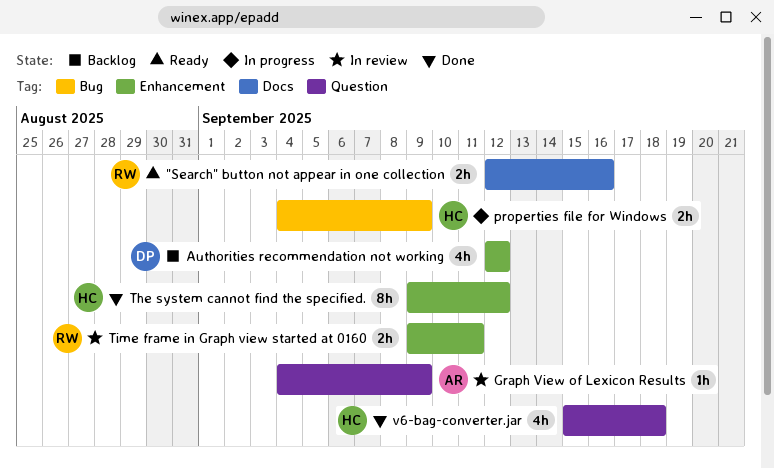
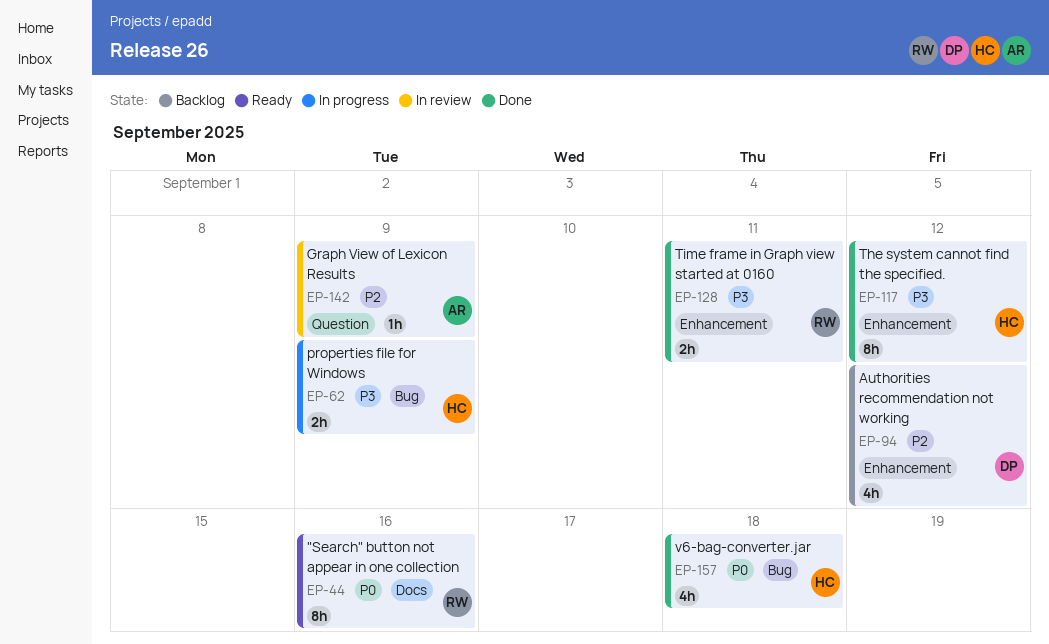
"Search" button not appear in one collection, estimate: 2h -> 8h
Time frame in Graph view started at 0160, status: In review -> Done
v6-bag-converter.jar, label: Question -> Bug

